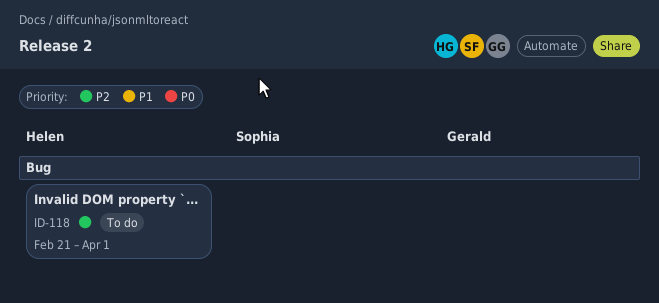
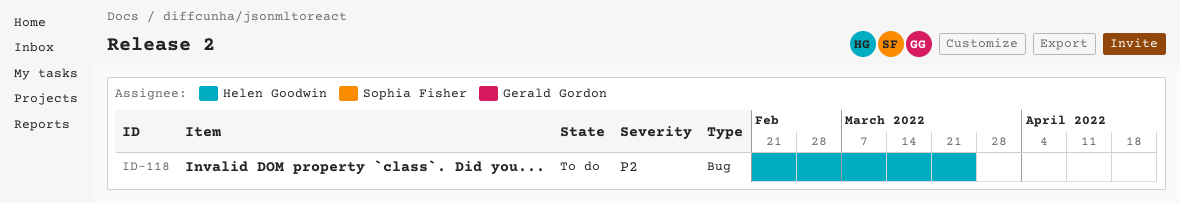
ID-118, due: Apr 1 -> Mar 25

